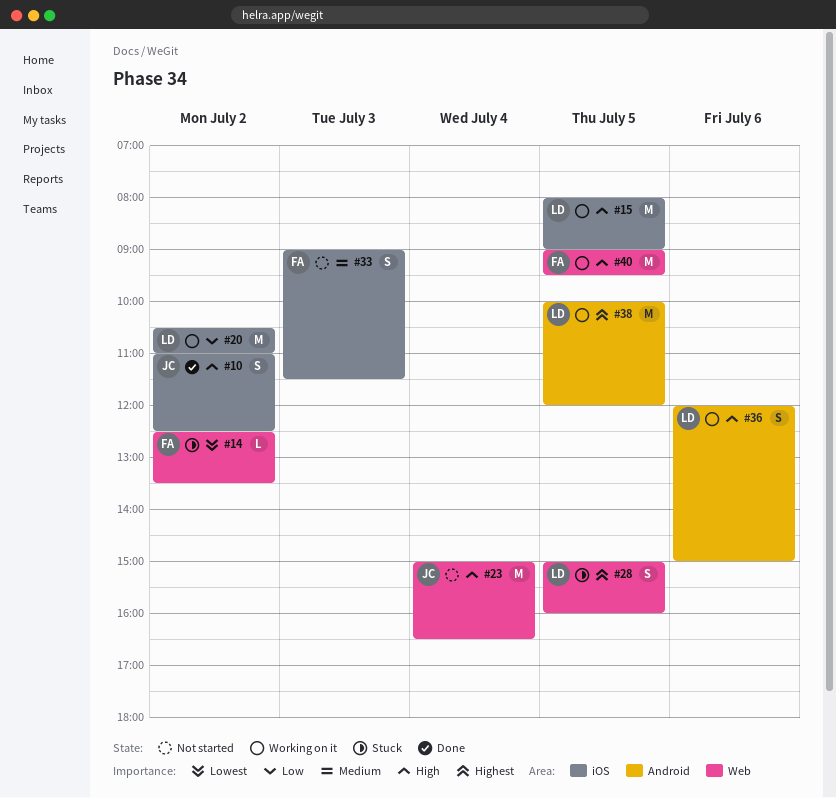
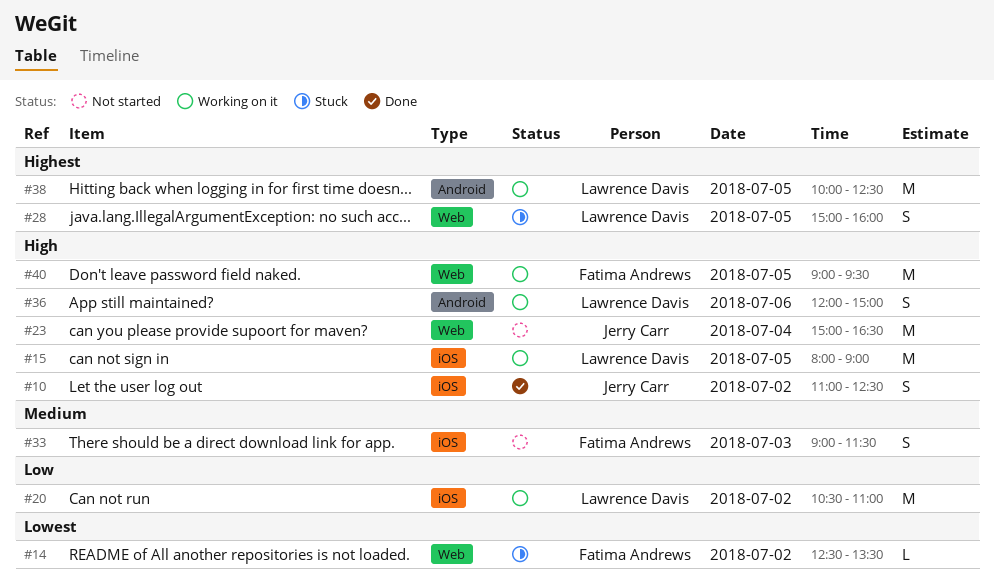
#38, ends: 12:00 -> 12:30

